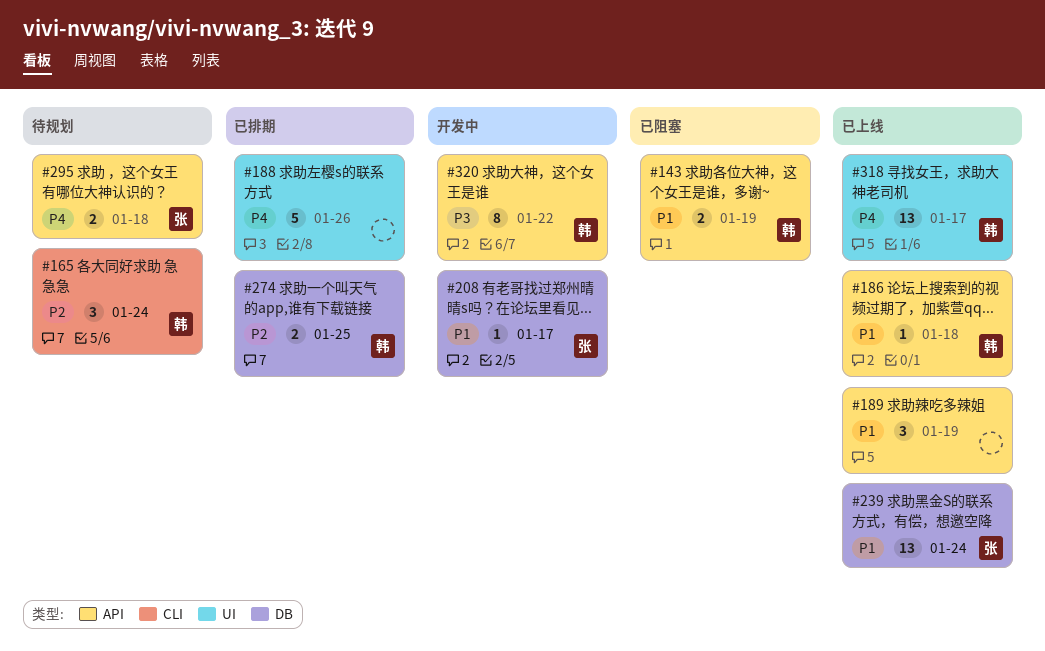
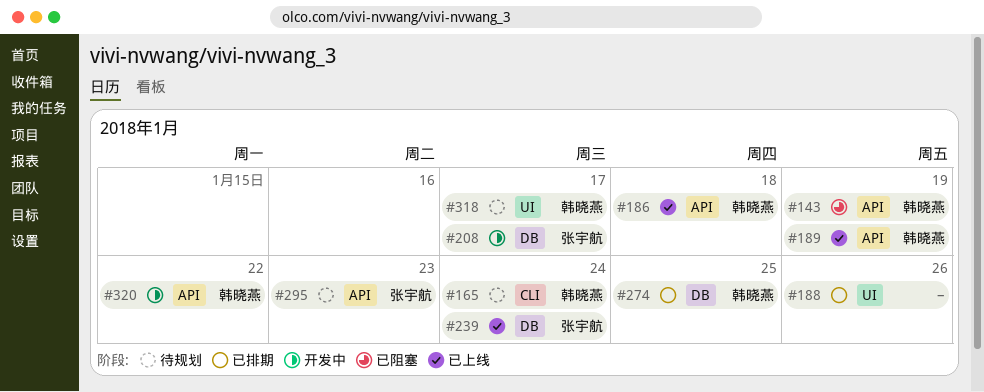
#189, owner: none -> 韩晓燕
#295, due: Jan 18 -> Jan 23
#318, status: 已上线 -> 待规划

